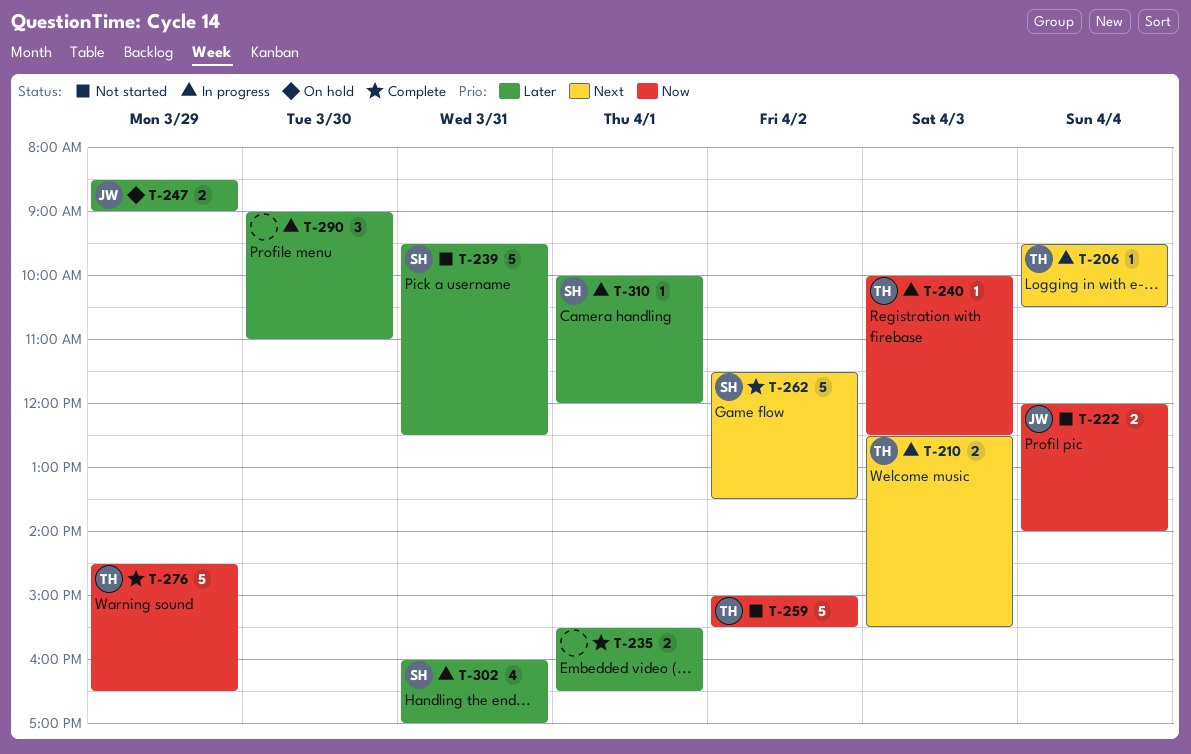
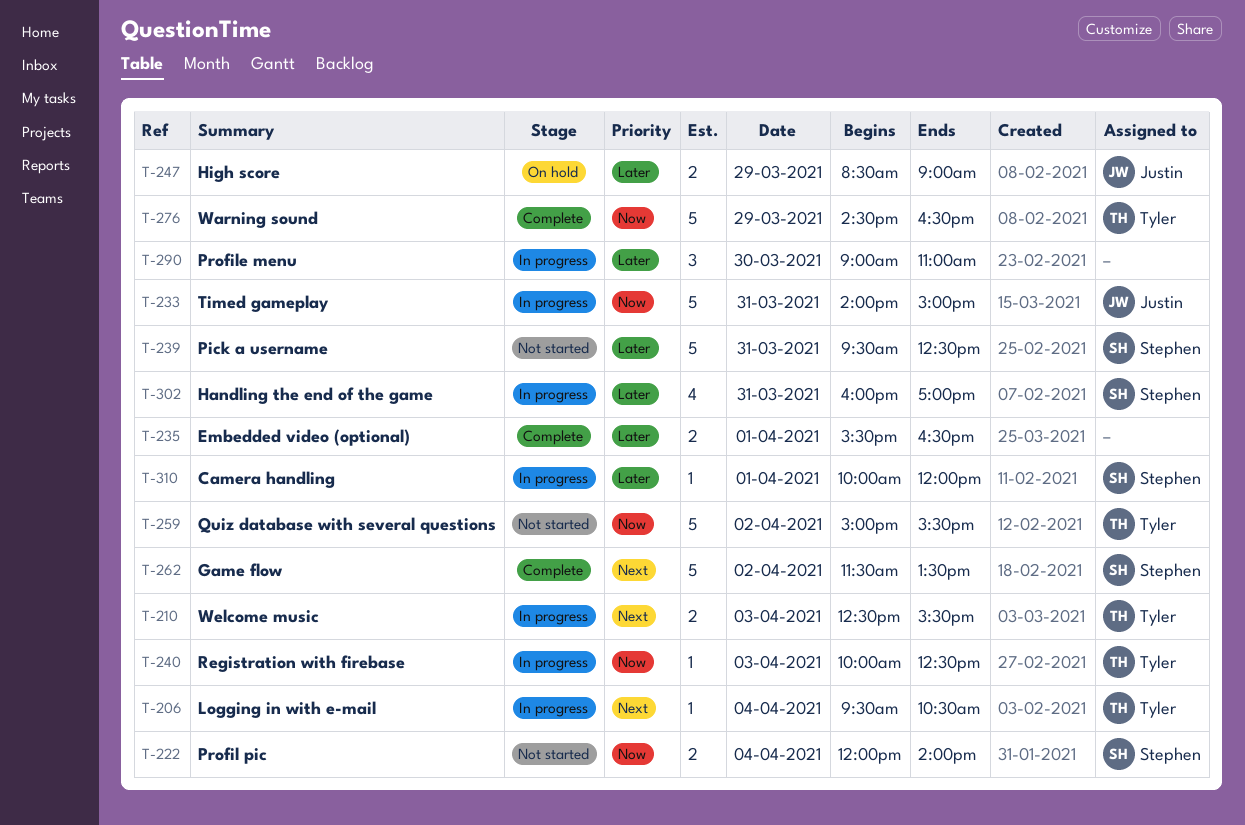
T-222, owner: Justin -> Stephen
T-233: none -> present

